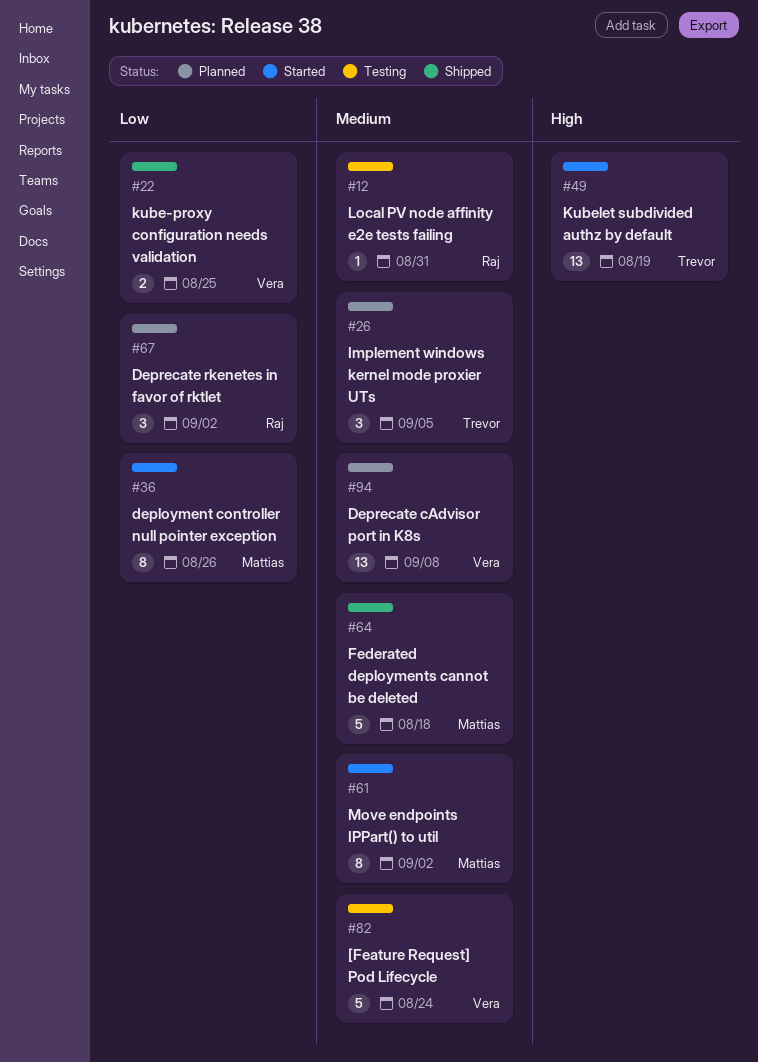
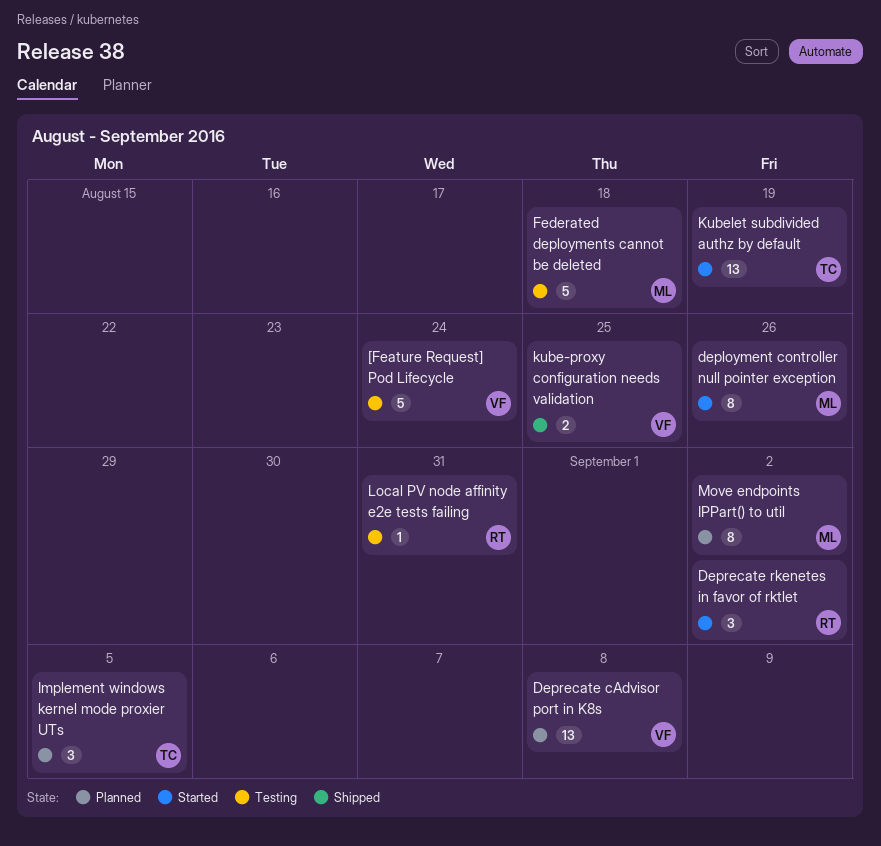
Deprecate rkenetes in favor of rktlet, status: Planned -> Started
Federated deployments cannot be deleted, status: Shipped -> Testing
Move endpoints IPPart() to util, status: Started -> Planned

